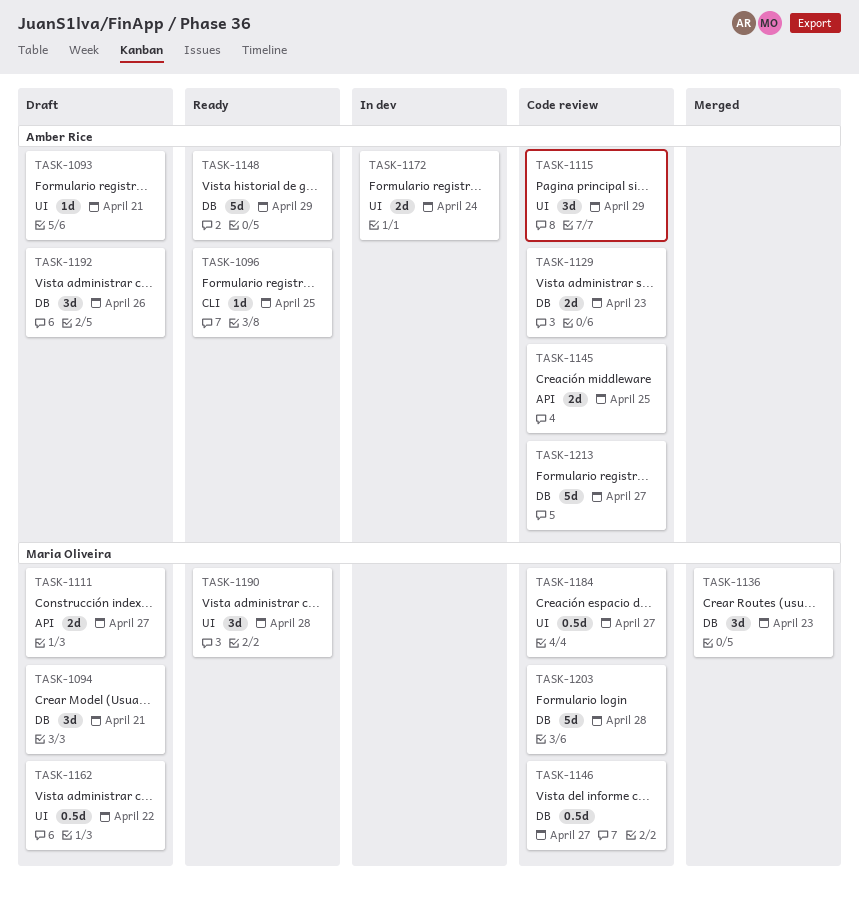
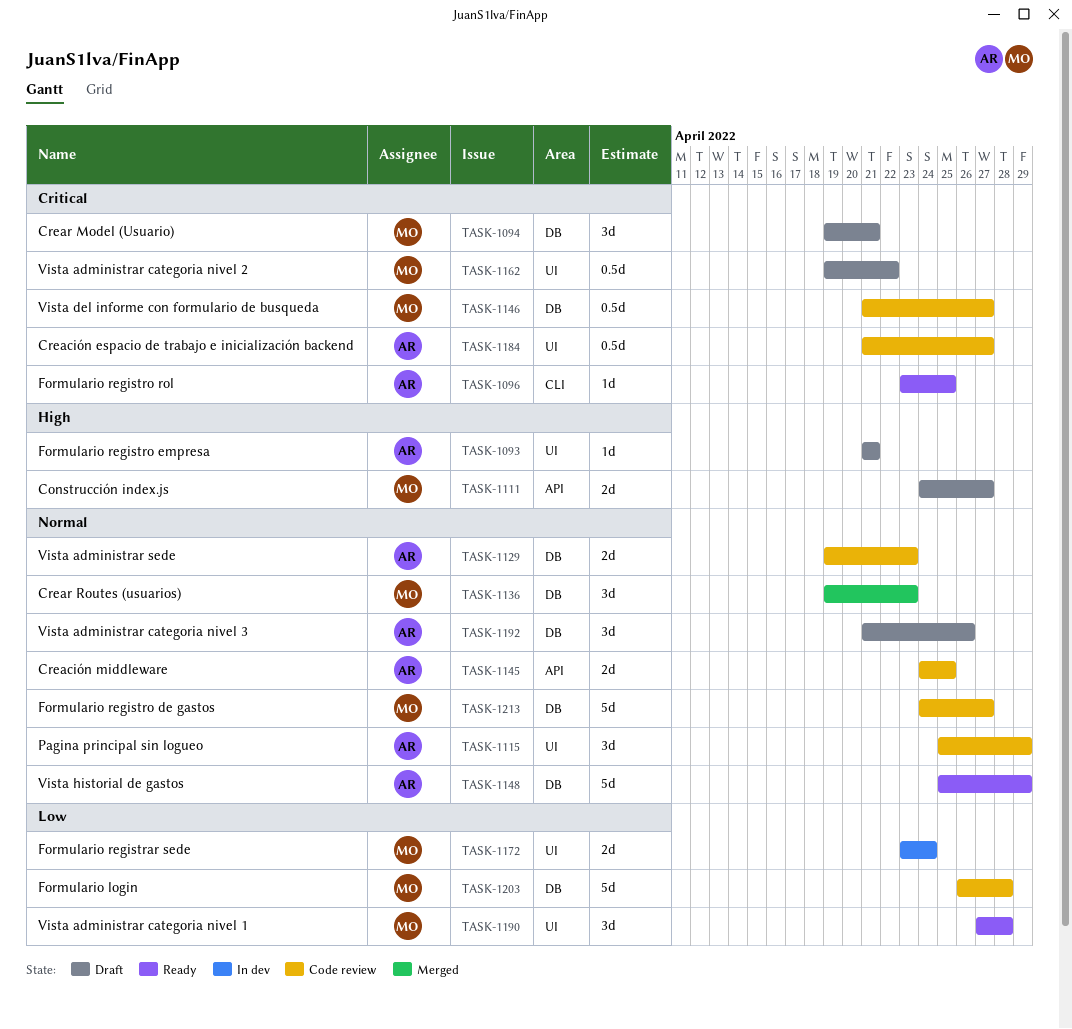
TASK-1172, owner: Amber Rice -> Maria Oliveira
TASK-1184, owner: Maria Oliveira -> Amber Rice
TASK-1213, owner: Amber Rice -> Maria Oliveira

